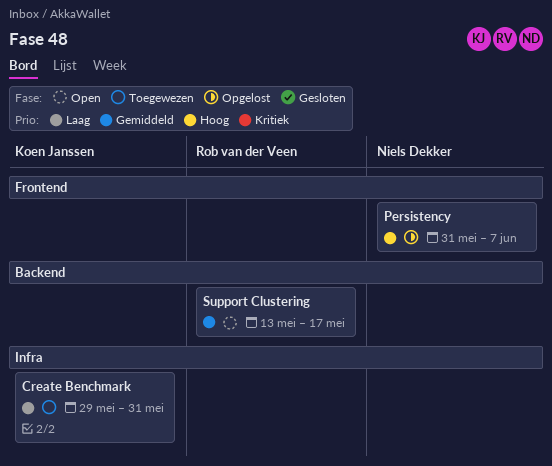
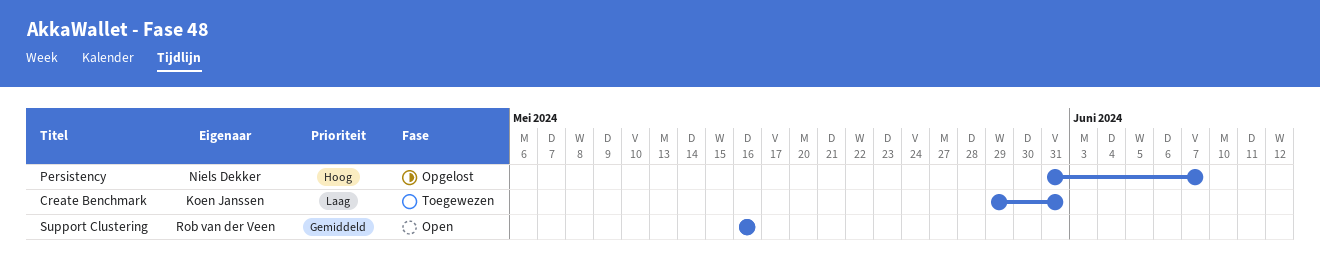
Support Clustering, start: May 13 -> May 16
Support Clustering, due: May 17 -> May 16

